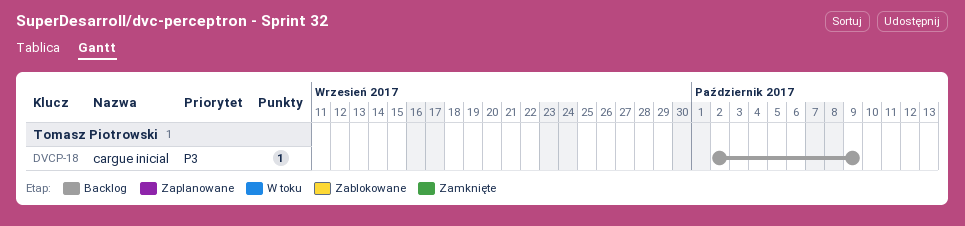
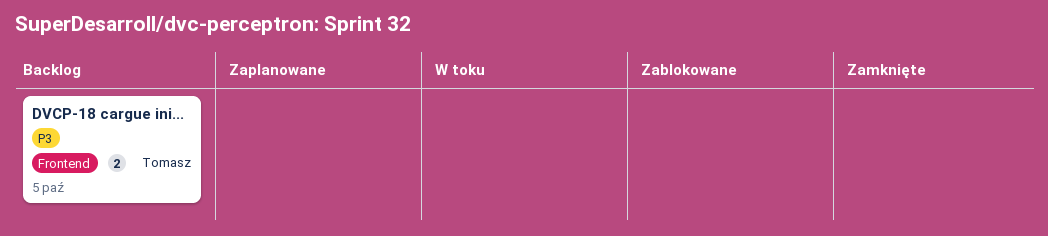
DVCP-18, estimate: 1 -> 2
DVCP-18, due: Oct 9 -> Oct 5

